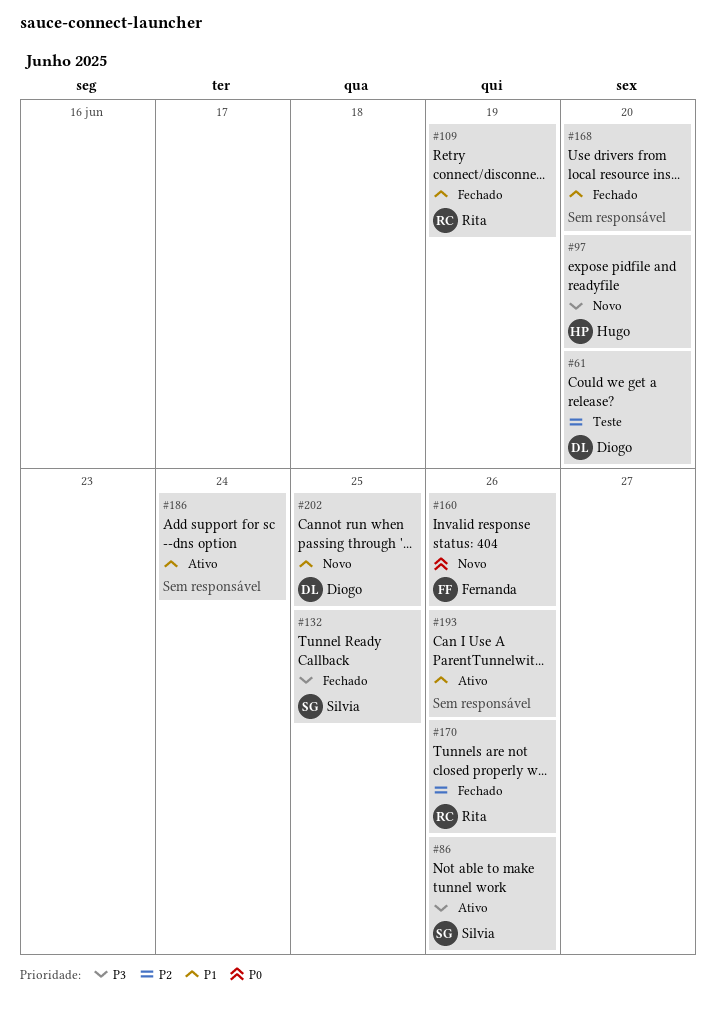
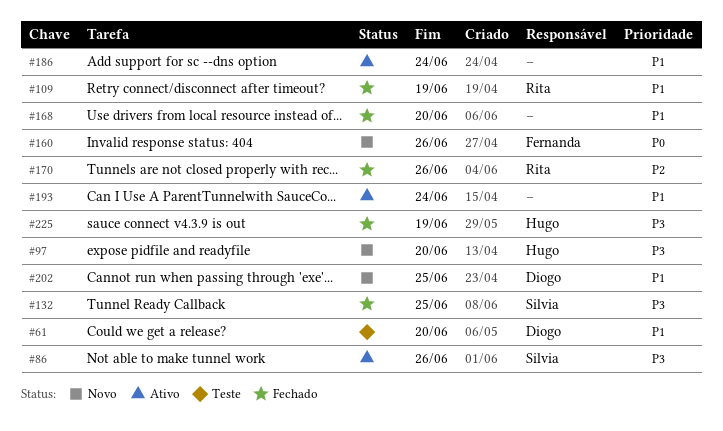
#61, priority: P2 -> P1
#193, due: Jun 26 -> Jun 24
#225: none -> present

